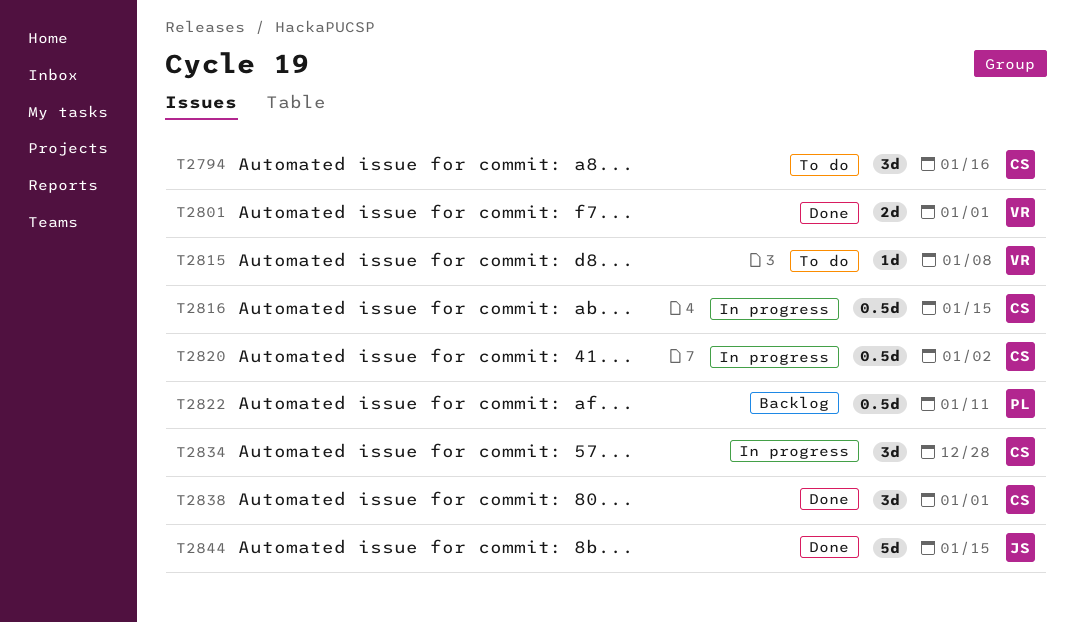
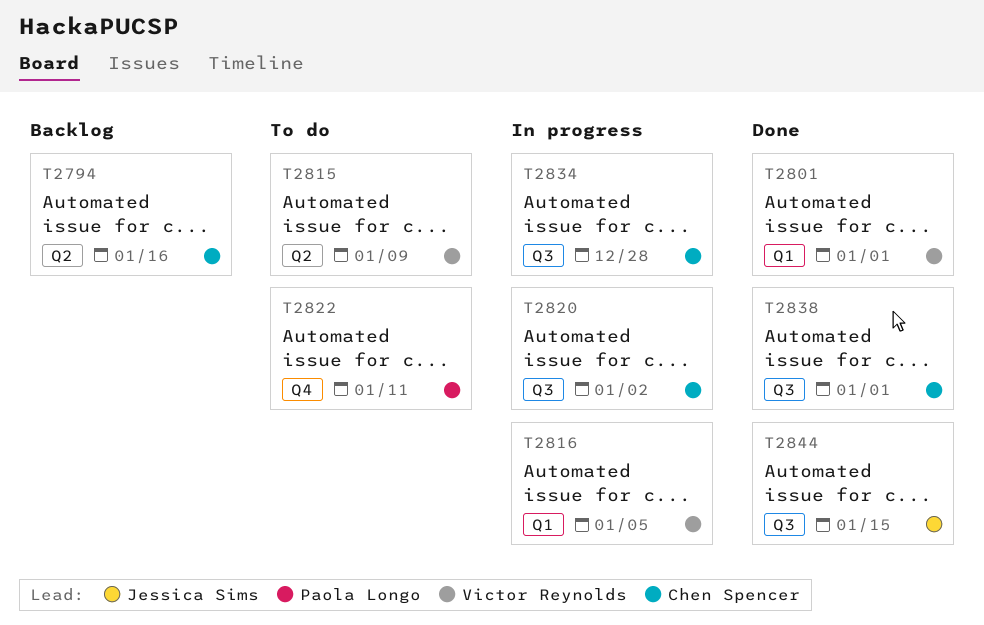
T2794, status: To do -> Backlog
T2815, due: Jan 8 -> Jan 9
T2816, owner: Chen Spencer -> Victor Reynolds
T2816, due: Jan 15 -> Jan 5
T2822, status: Backlog -> To do

